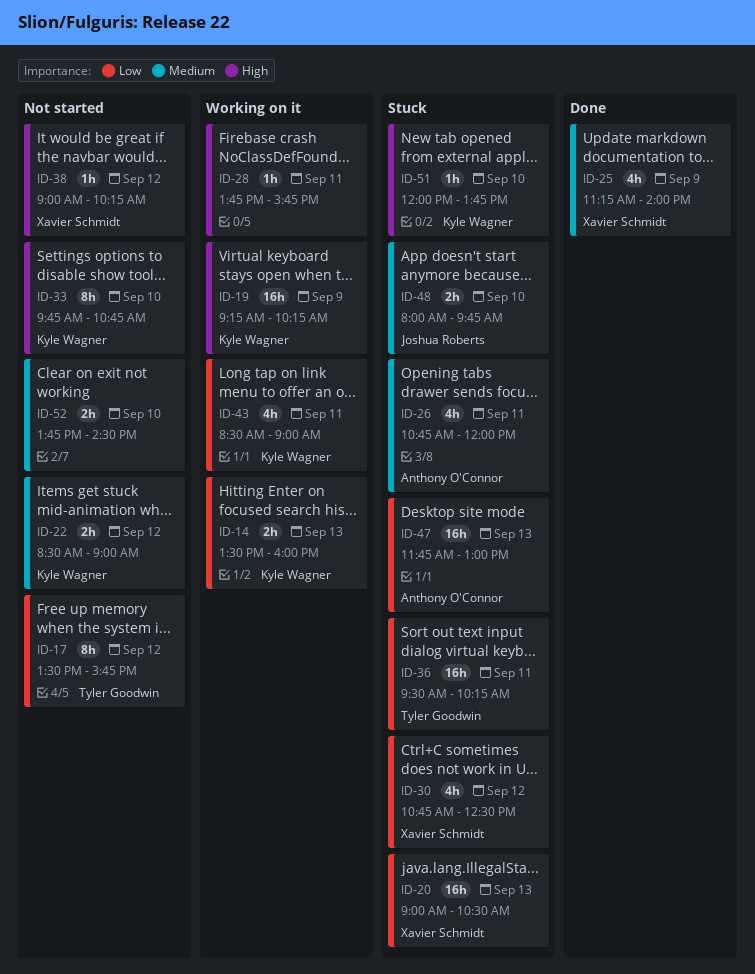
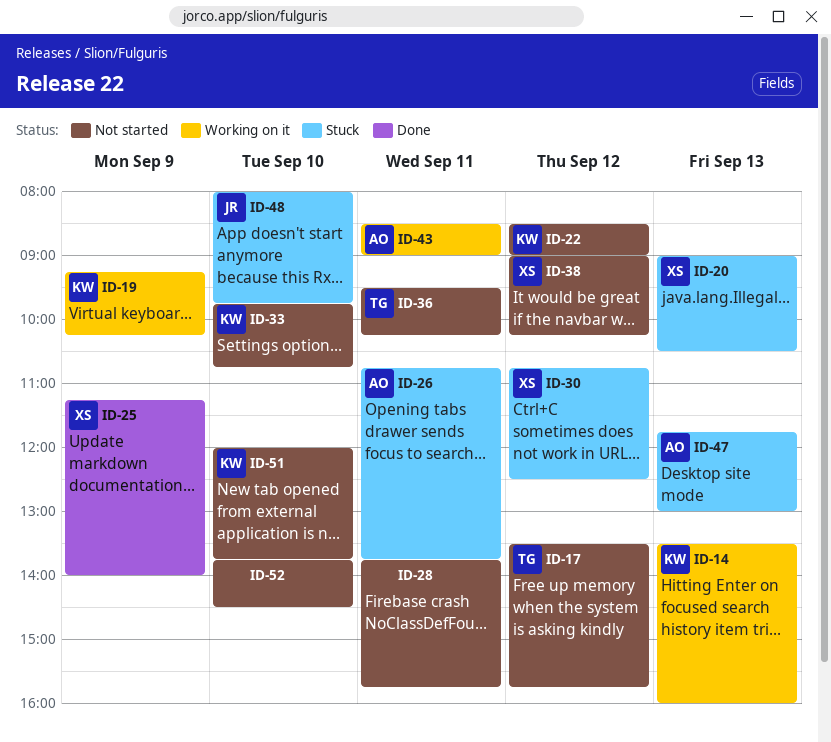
ID-26, ends: 12:00 -> 13:45
ID-28, status: Working on it -> Not started
ID-36, status: Stuck -> Not started
ID-43, owner: Kyle Wagner -> Anthony O'Connor
ID-51, status: Stuck -> Not started

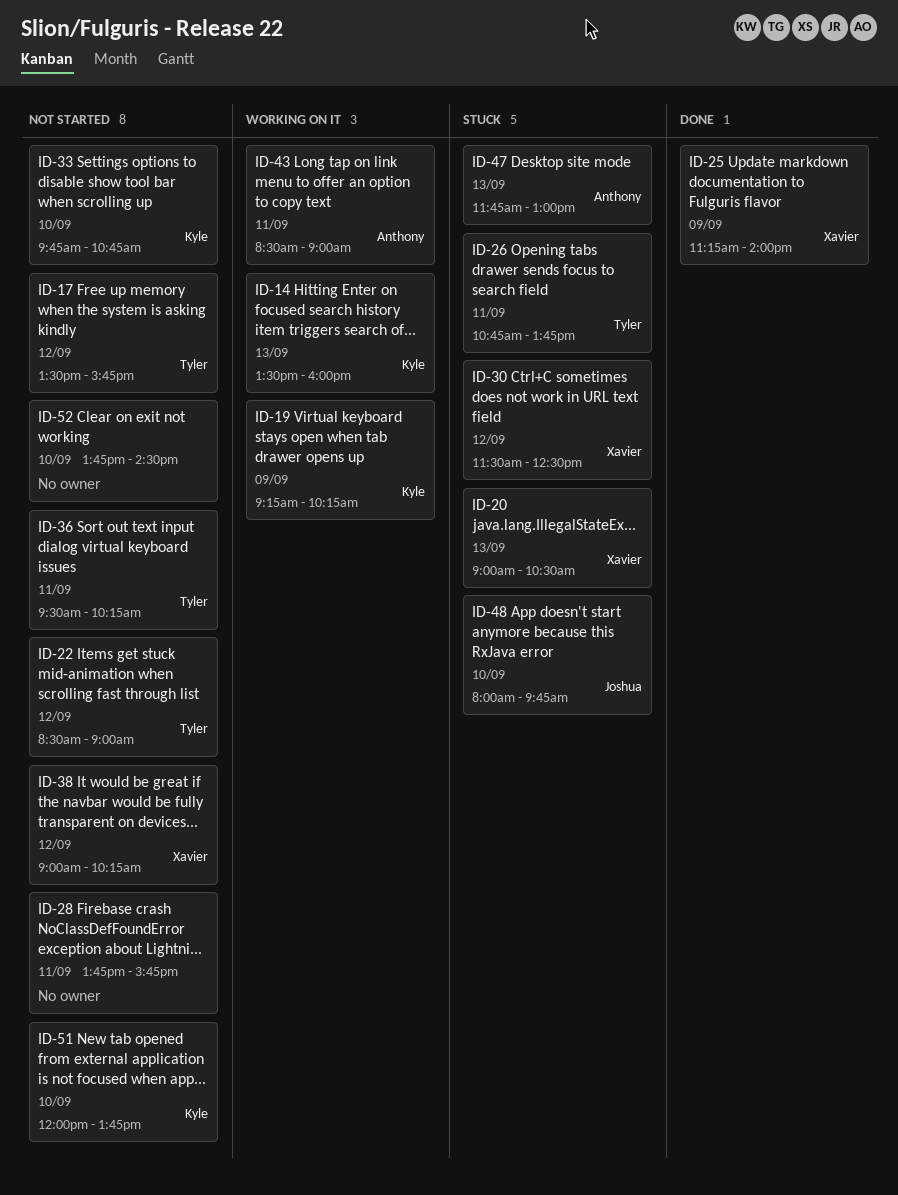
ID-22, owner: Kyle -> Tyler
ID-26, owner: Anthony -> Tyler
ID-30, begins: 10:45 -> 11:30

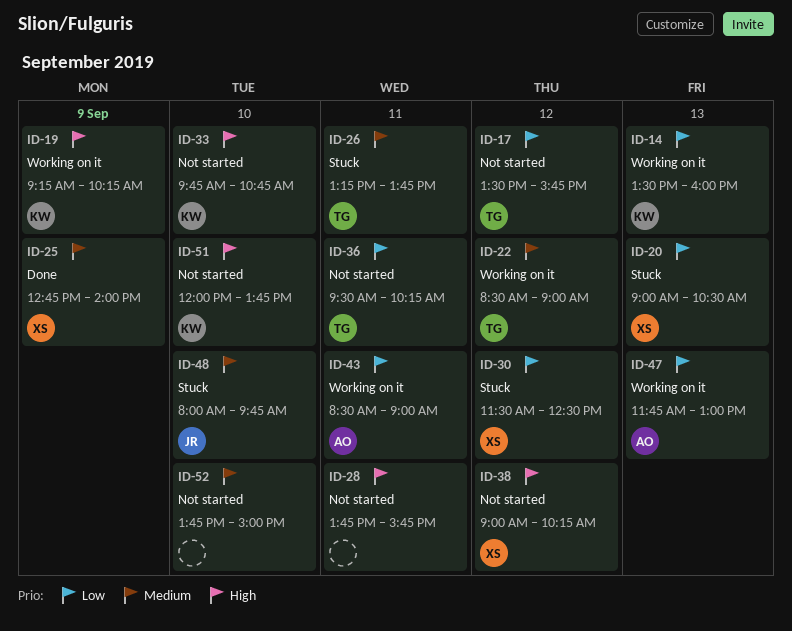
ID-22, status: Not started -> Working on it
ID-25, begins: 11:15 -> 12:45
ID-26, begins: 10:45 -> 13:15
ID-47, status: Stuck -> Working on it
ID-52, ends: 14:30 -> 15:00

